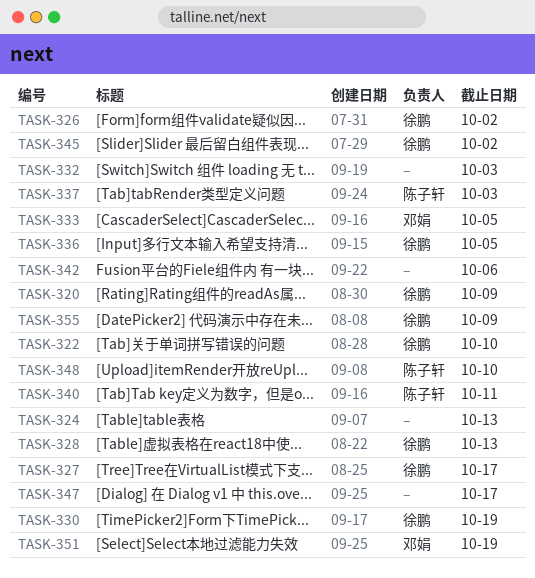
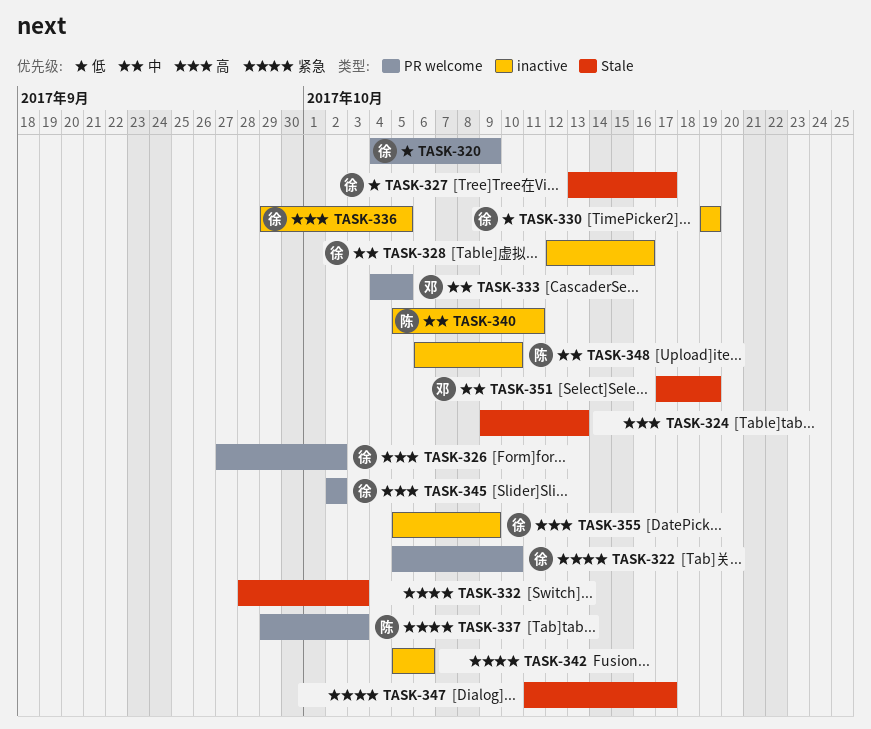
TASK-328, due: Oct 13 -> Oct 16

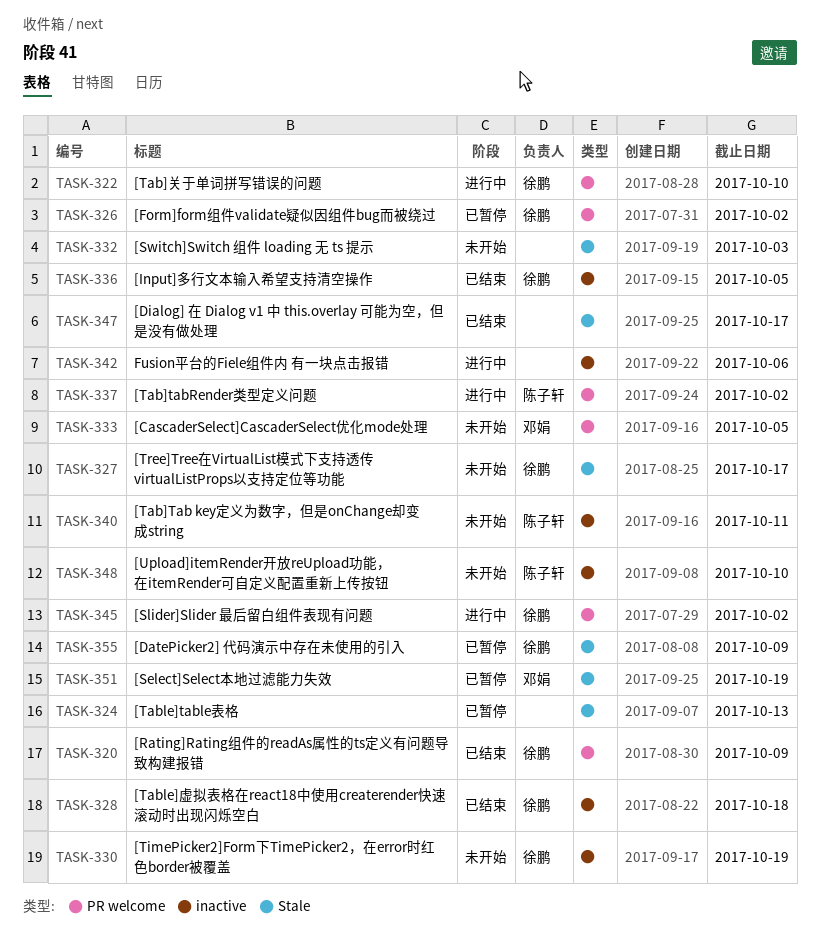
TASK-328, due: Oct 16 -> Oct 18
TASK-337, due: Oct 3 -> Oct 2
TASK-355, label: inactive -> Stale

